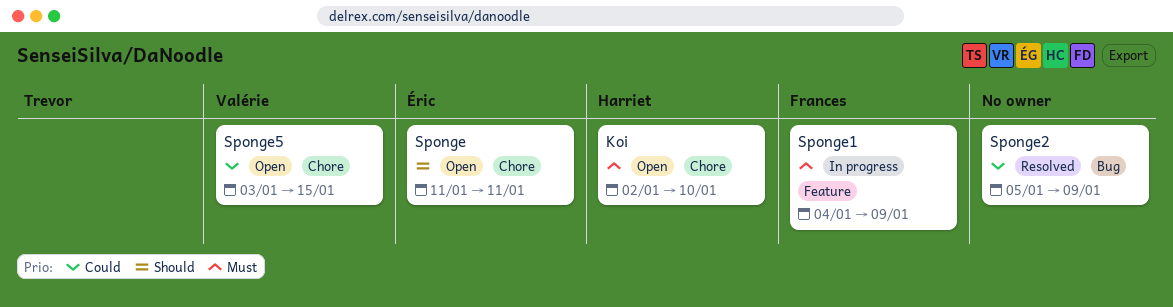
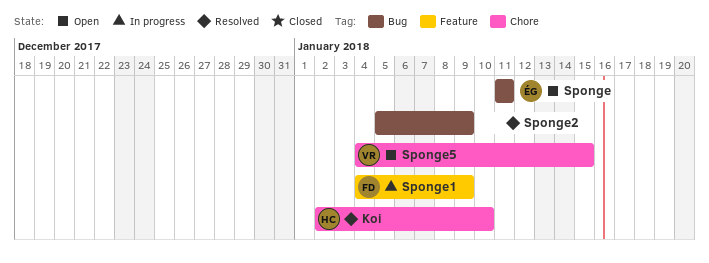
Koi, status: Open -> Resolved
Sponge, label: Chore -> Bug
Sponge5, start: Jan 3 -> Jan 4

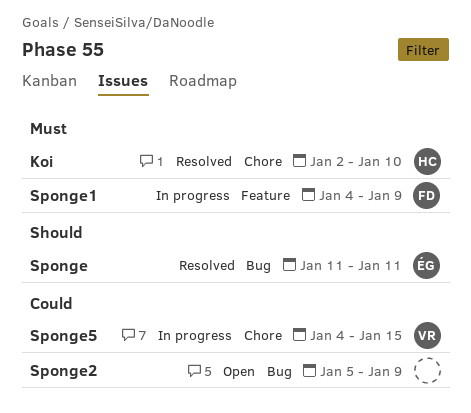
Sponge, status: Open -> Resolved
Sponge2, status: Resolved -> Open
Sponge5, status: Open -> In progress

